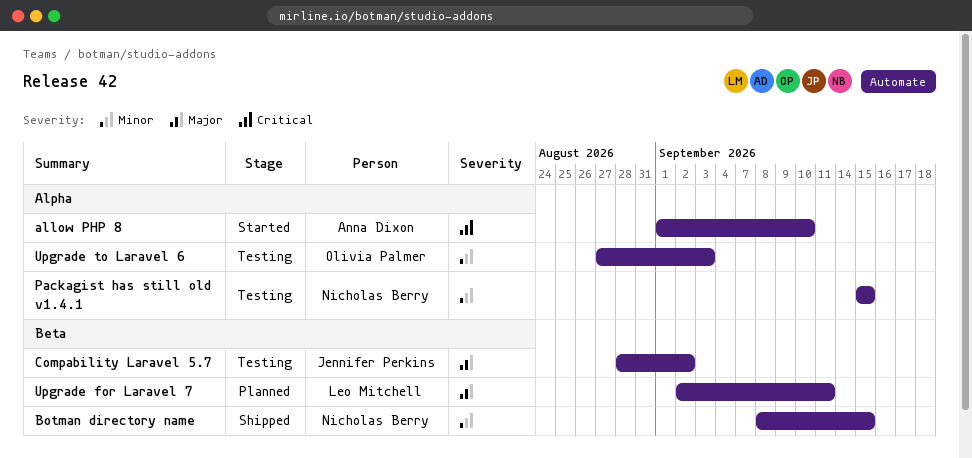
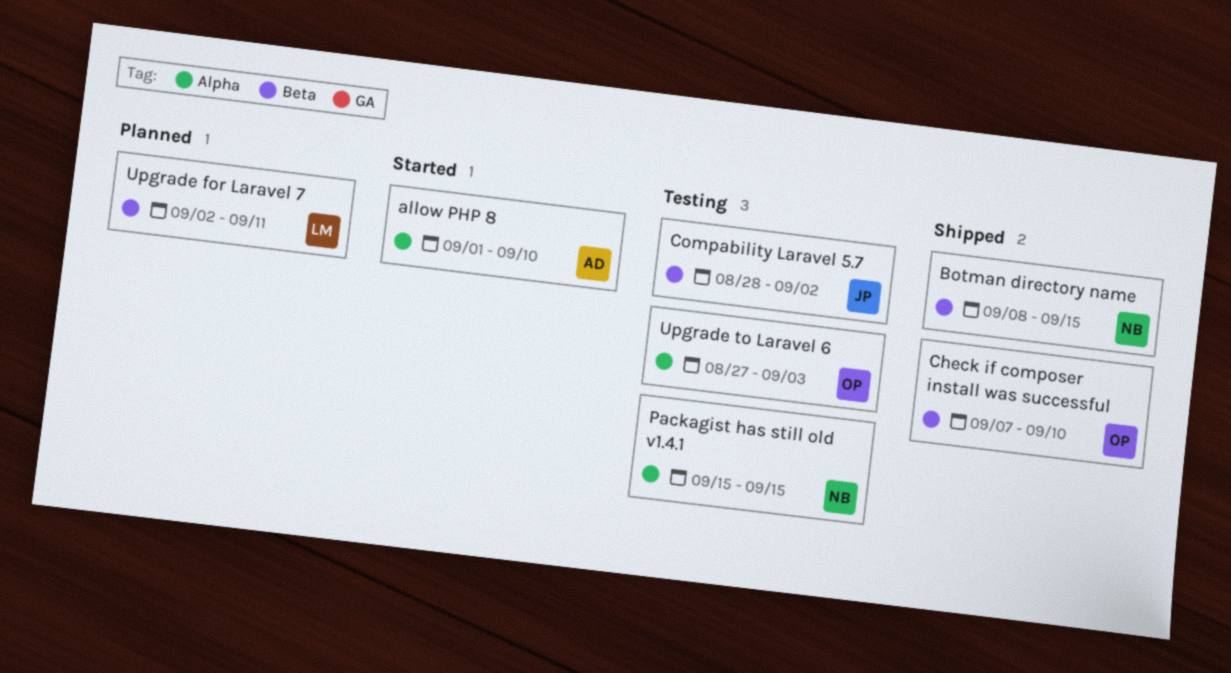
Check if composer install was successful: none -> present

